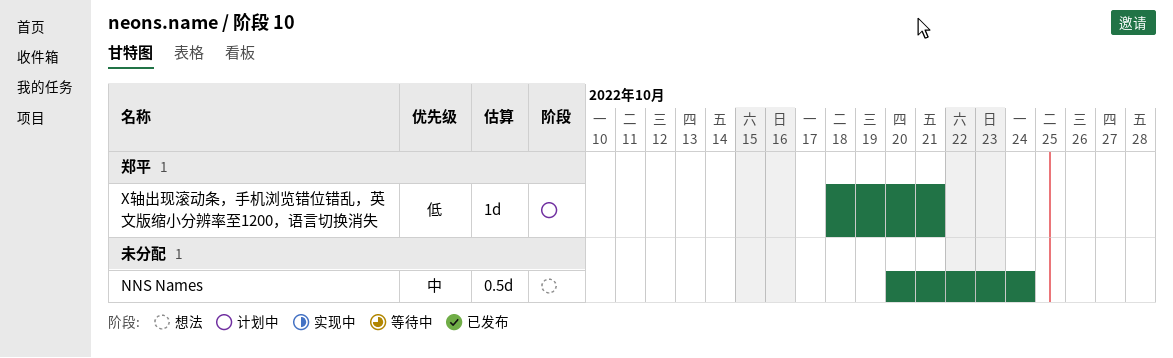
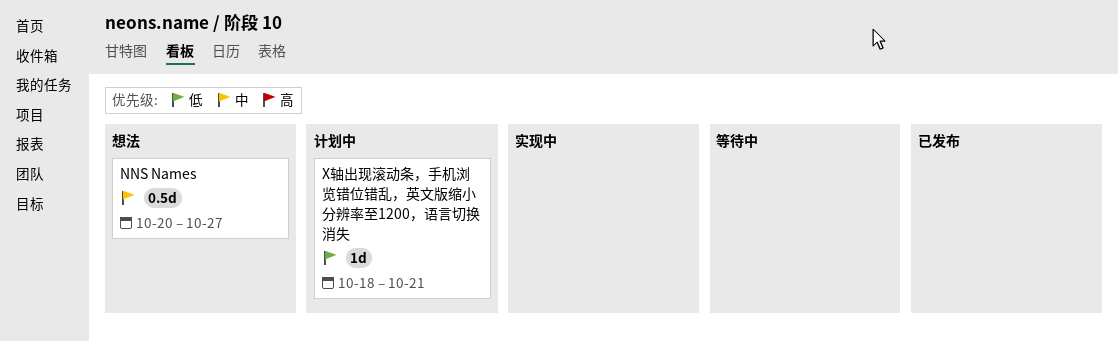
NNS Names, due: Oct 24 -> Oct 27

